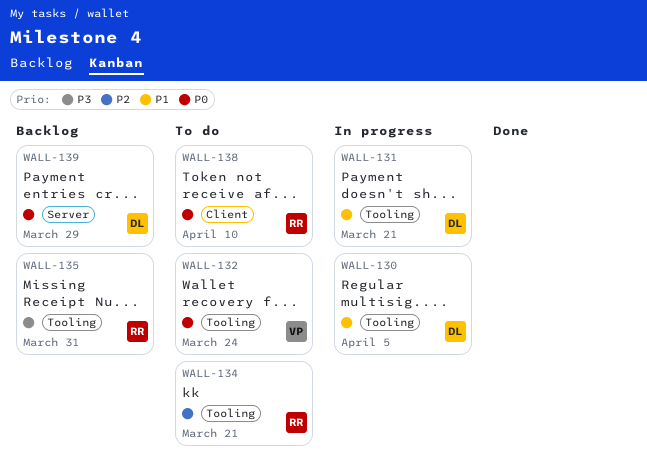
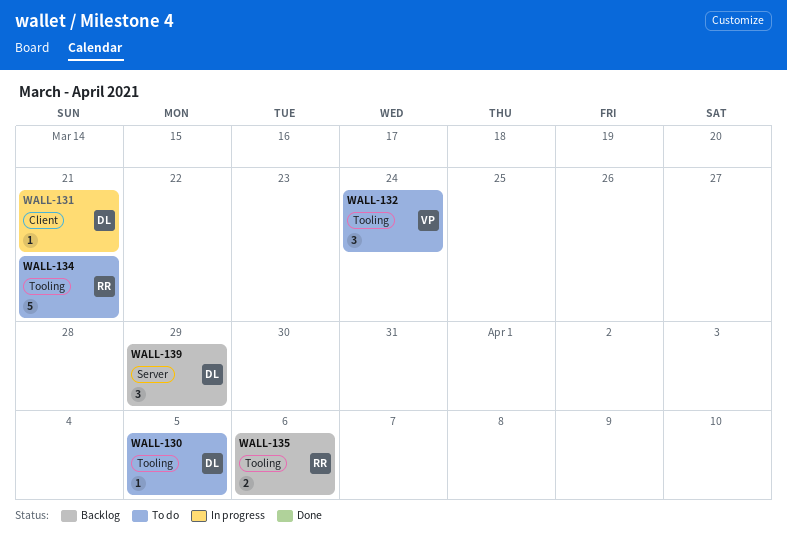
WALL-130, status: In progress -> To do
WALL-131, label: Tooling -> Client
WALL-135, due: Mar 31 -> Apr 6
WALL-138: present -> none

